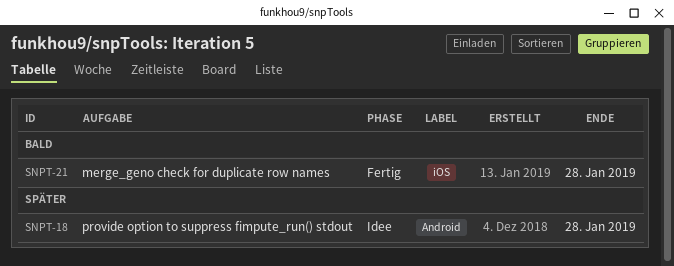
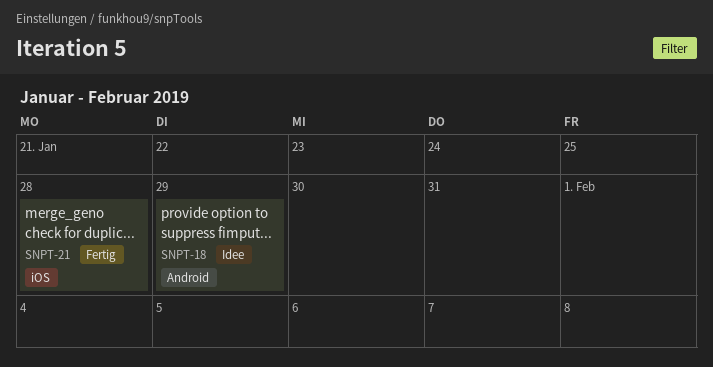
SNPT-18, due: Jan 28 -> Jan 29

